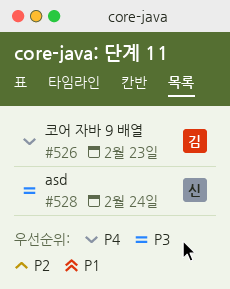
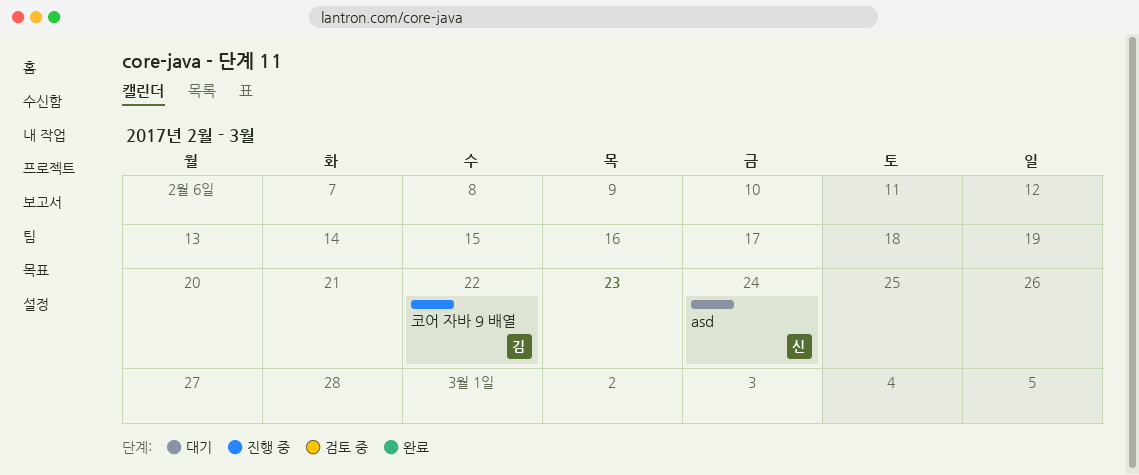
코어 자바 9 배열, due: Feb 23 -> Feb 22

